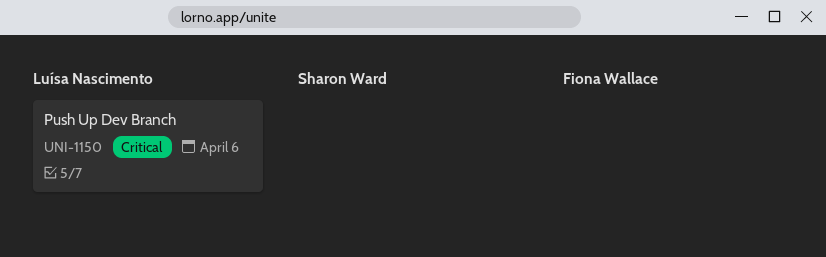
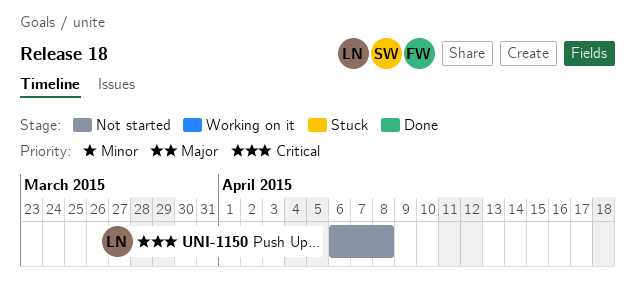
UNI-1150, due: Apr 6 -> Apr 8

